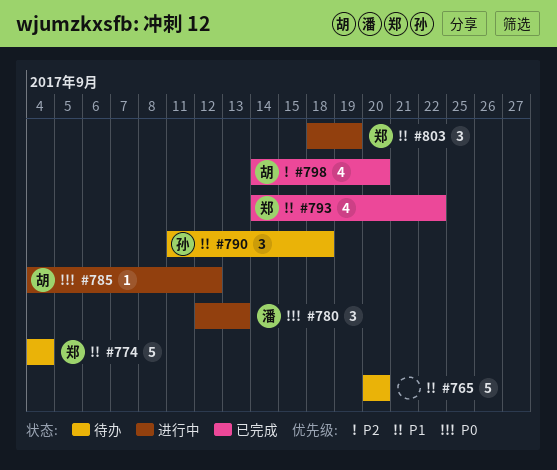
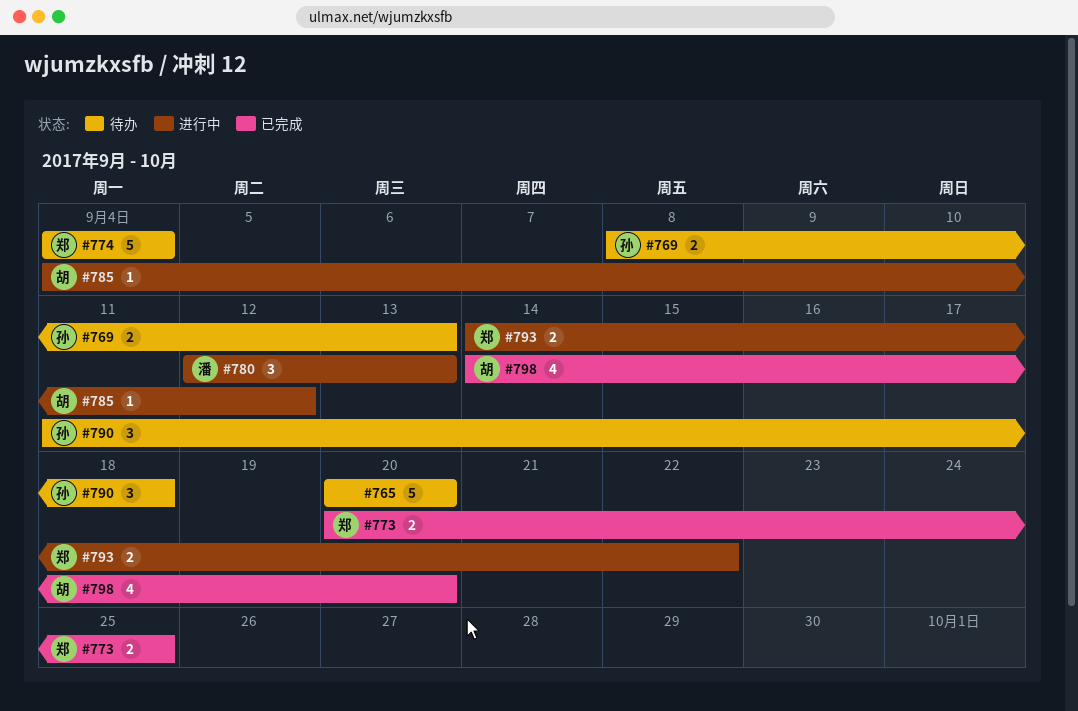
#769: none -> present
#773: none -> present
#793, status: 已完成 -> 进行中
#793, estimate: 4 -> 2
#803: present -> none

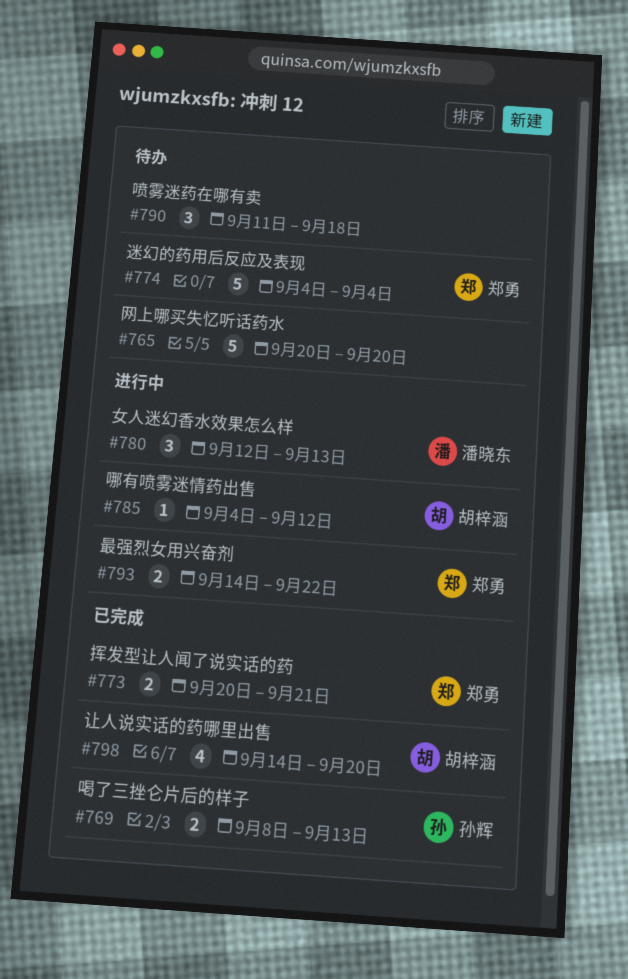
#769, status: 待办 -> 已完成
#773, due: Sep 25 -> Sep 21
#790, owner: 孙辉 -> none

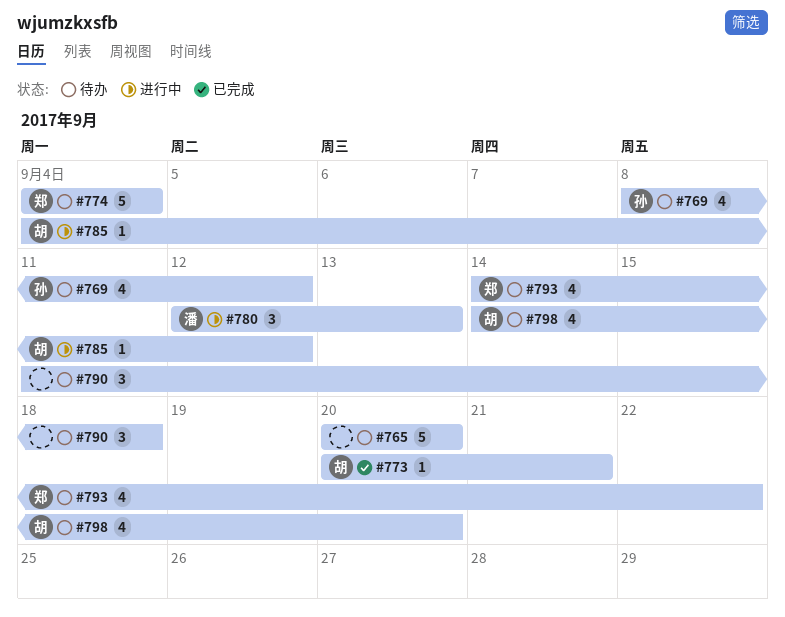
#769, status: 已完成 -> 待办
#769, estimate: 2 -> 4
#769, due: Sep 13 -> Sep 12
#773, owner: 郑勇 -> 胡梓涵
#773, estimate: 2 -> 1
#793, status: 进行中 -> 待办
#793, estimate: 2 -> 4
#798, status: 已完成 -> 待办

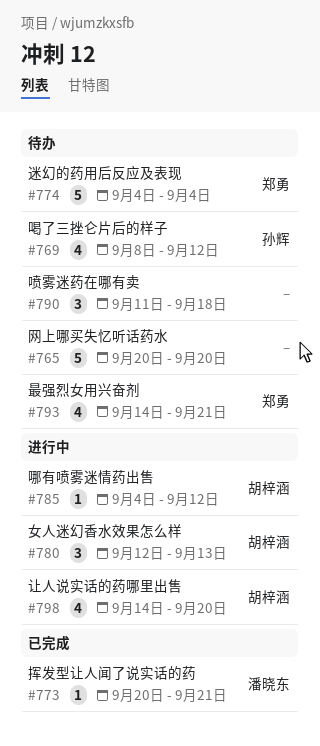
#773, owner: 胡梓涵 -> 潘晓东
#780, owner: 潘晓东 -> 胡梓涵
#793, due: Sep 22 -> Sep 21
#798, status: 待办 -> 进行中

